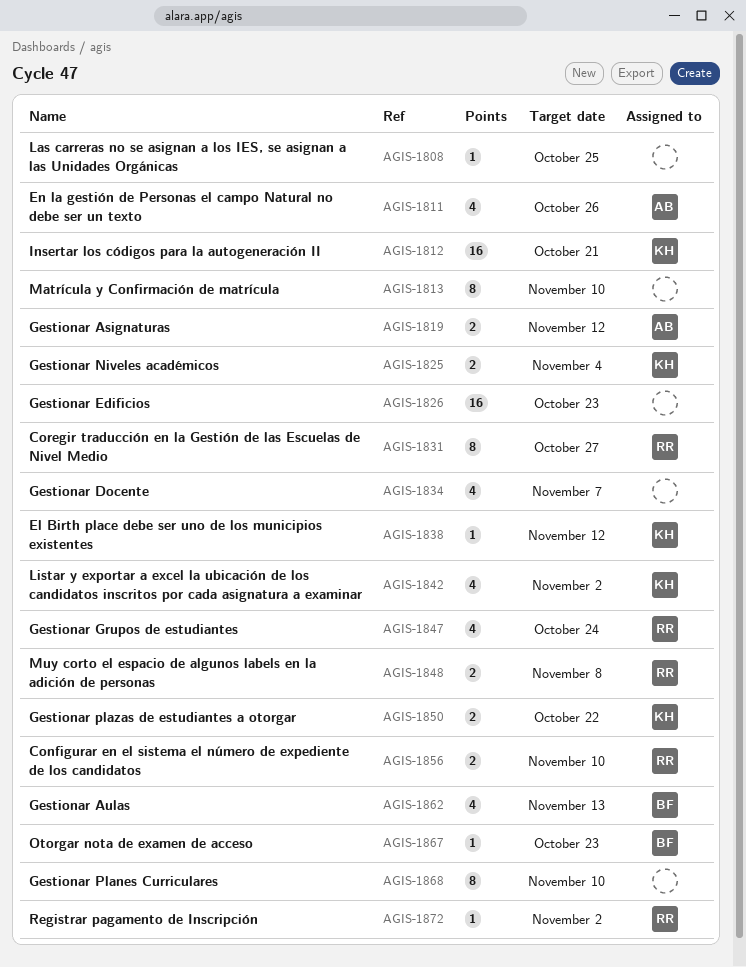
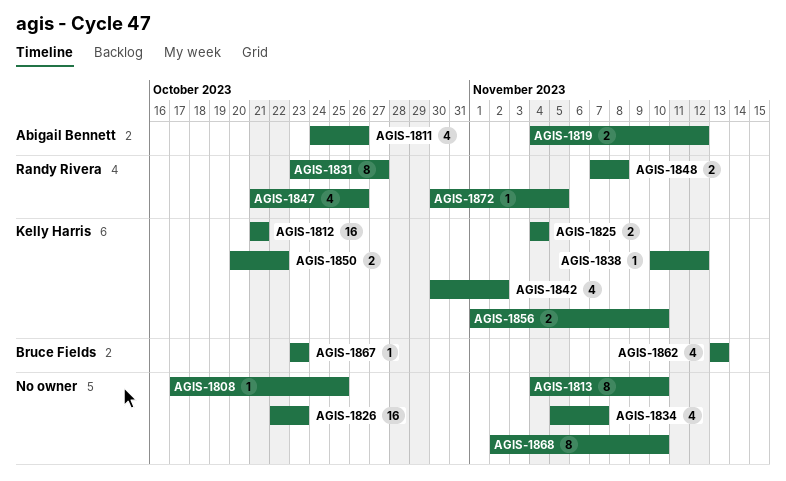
AGIS-1847, due: Oct 24 -> Oct 26
AGIS-1856, owner: Randy Rivera -> Kelly Harris
AGIS-1872, due: Nov 2 -> Nov 5

